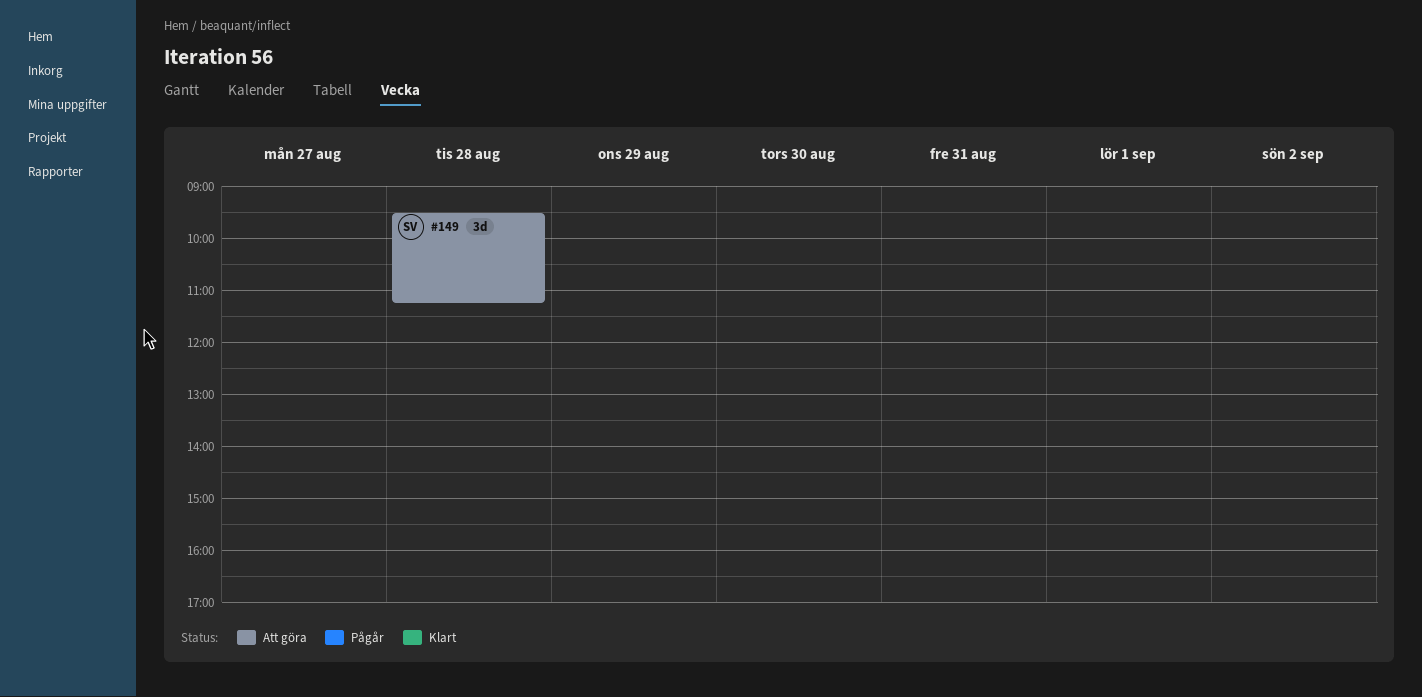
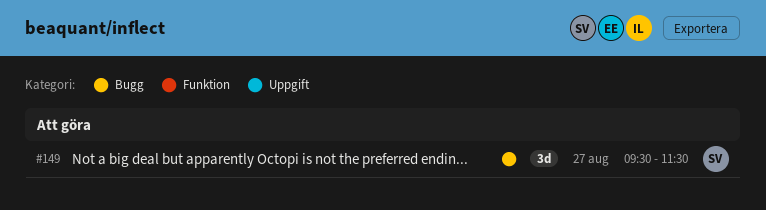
#149, day: Aug 28 -> Aug 27
#149, ends: 11:15 -> 11:30

